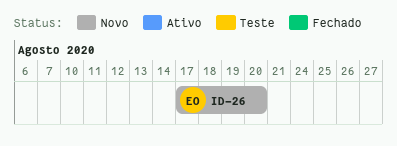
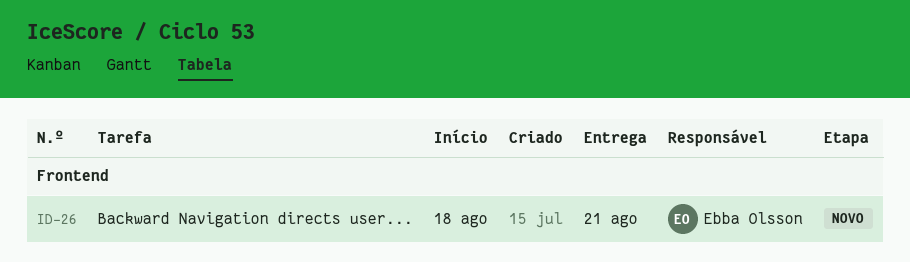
ID-26, start: Aug 17 -> Aug 18
ID-26, due: Aug 20 -> Aug 21

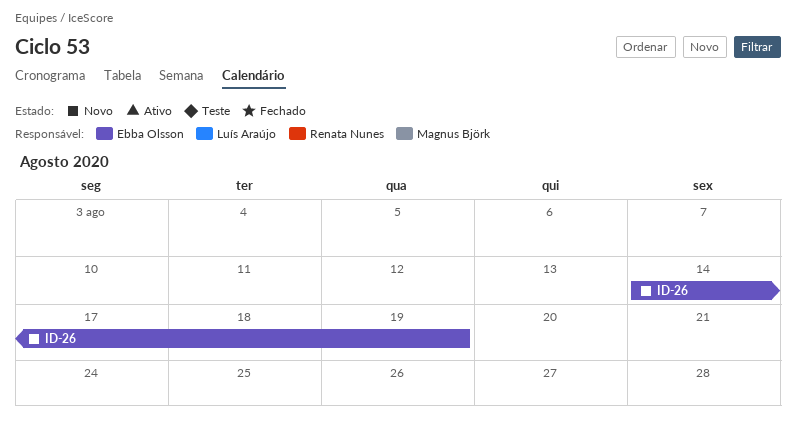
ID-26, start: Aug 18 -> Aug 14
ID-26, due: Aug 21 -> Aug 19

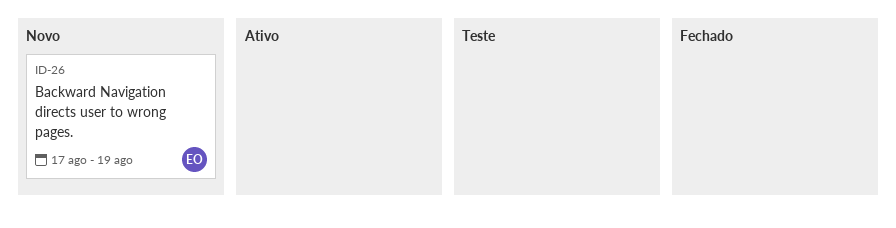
ID-26, start: Aug 14 -> Aug 17

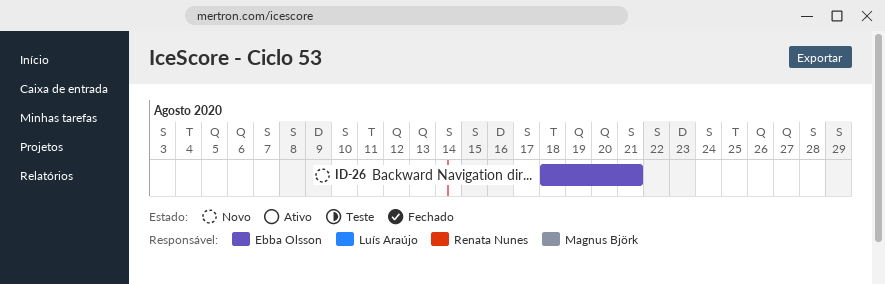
ID-26, start: Aug 17 -> Aug 18
ID-26, due: Aug 19 -> Aug 21

